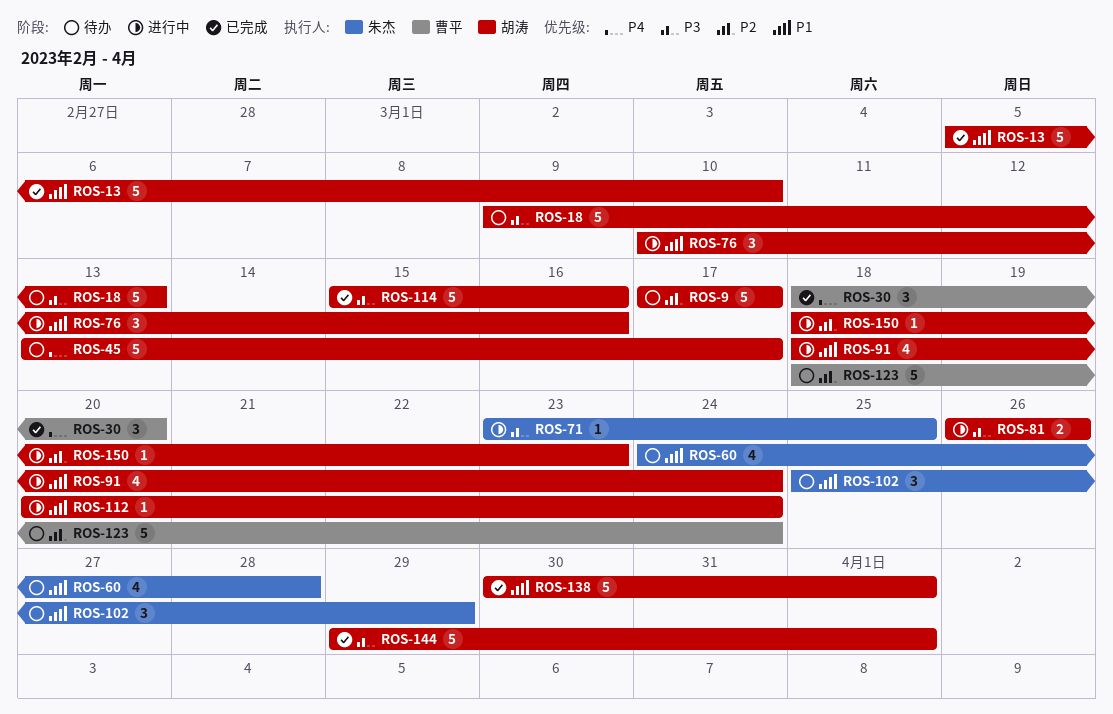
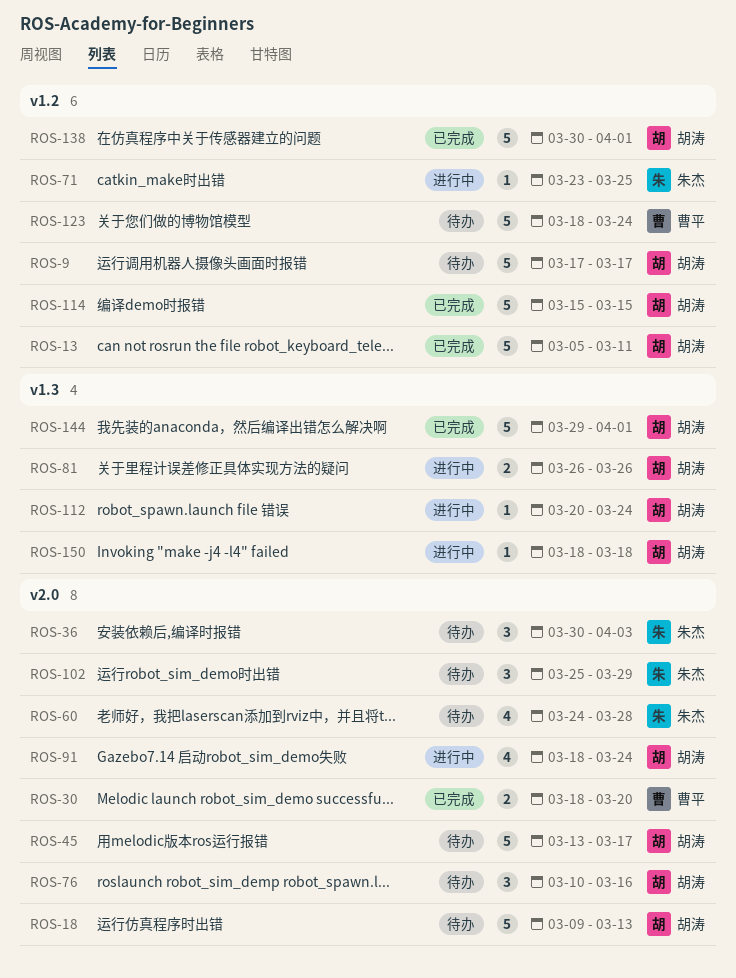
ROS-13, due: Mar 10 -> Mar 11
ROS-30, estimate: 3 -> 2
ROS-36: none -> present
ROS-76, status: 进行中 -> 待办
ROS-114, due: Mar 16 -> Mar 15
ROS-150, due: Mar 23 -> Mar 18

